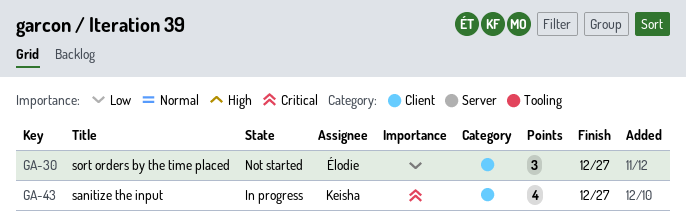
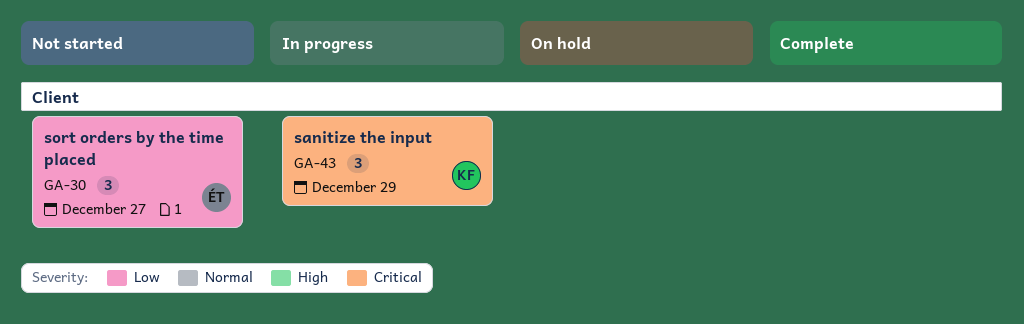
GA-43, estimate: 4 -> 3
GA-43, due: Dec 27 -> Dec 29

